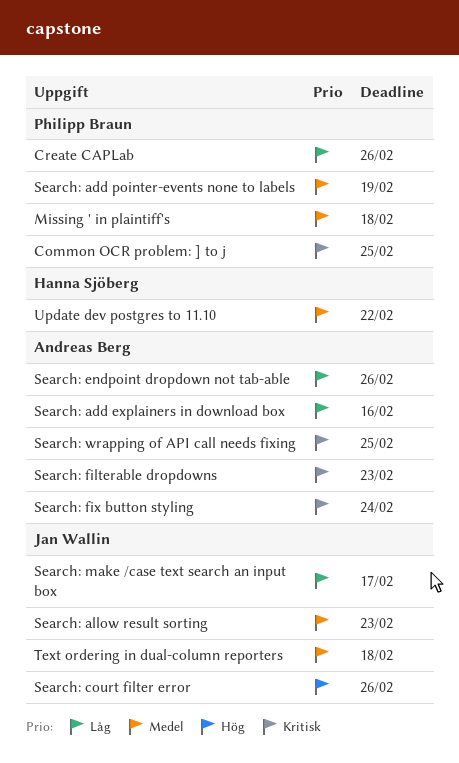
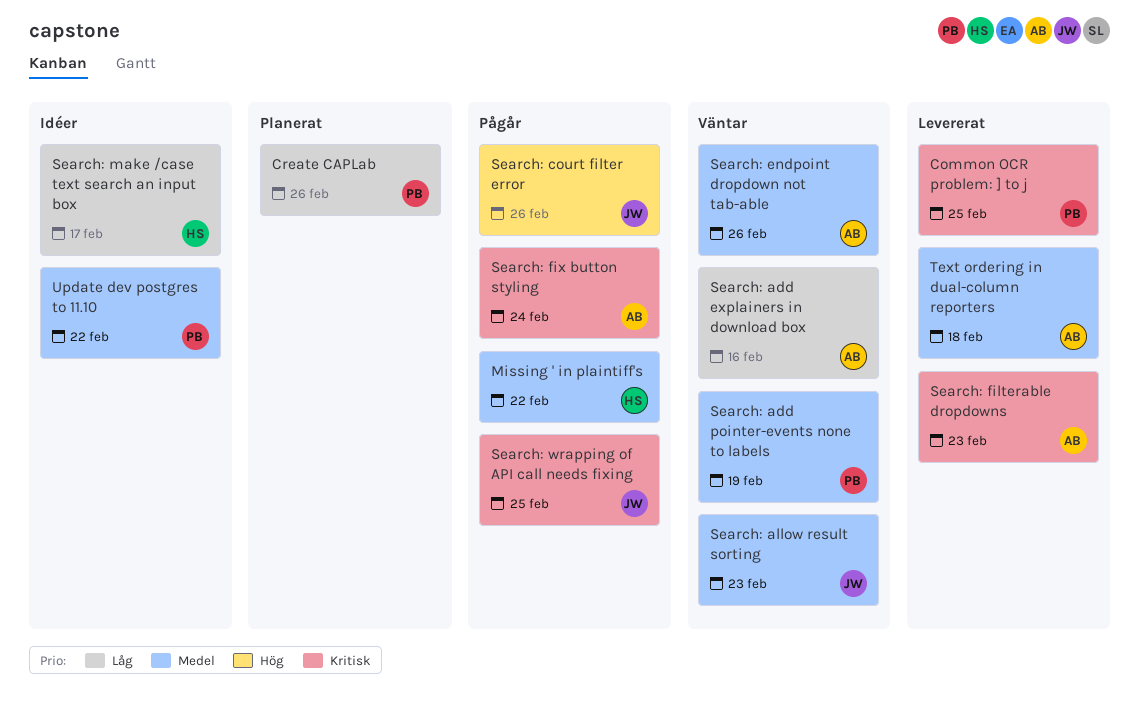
Missing ' in plaintiff's, owner: Philipp Braun -> Hanna Sjöberg
Missing ' in plaintiff's, due: Feb 18 -> Feb 22
Search: endpoint dropdown not tab-able, priority: Låg -> Medel
Search: make /case text search an input box, owner: Jan Wallin -> Hanna Sjöberg
Search: wrapping of API call needs fixing, owner: Andreas Berg -> Jan Wallin
Text ordering in dual-column reporters, owner: Jan Wallin -> Andreas Berg
Update dev postgres to 11.10, owner: Hanna Sjöberg -> Philipp Braun

